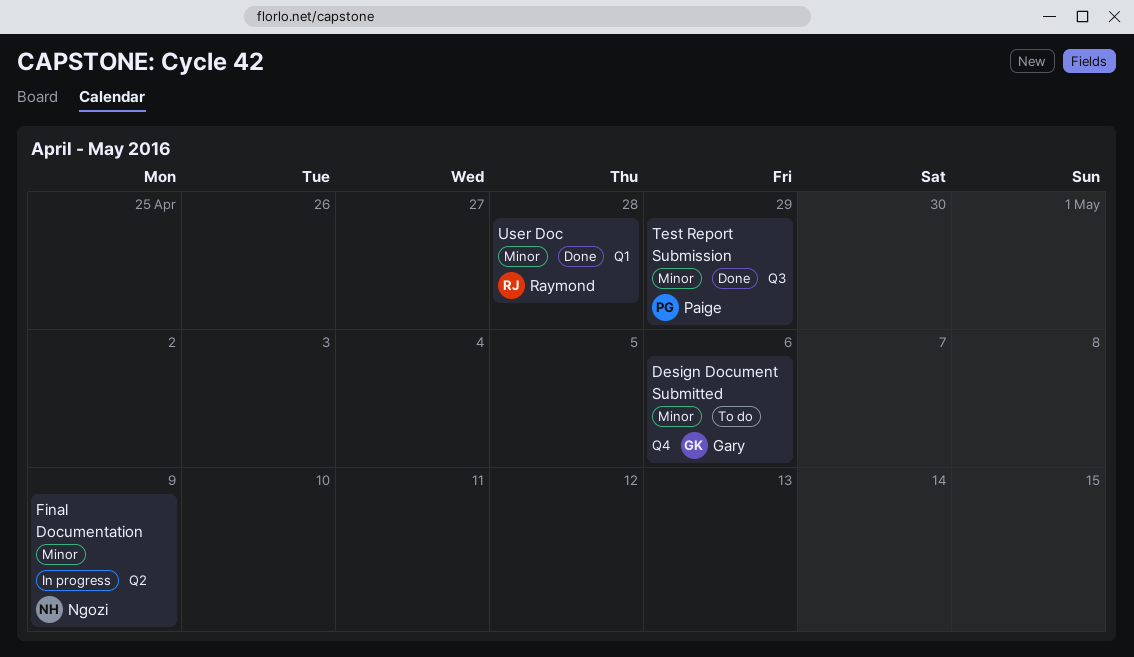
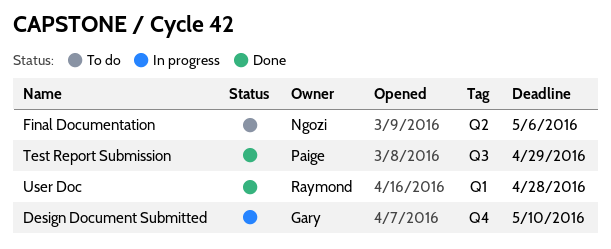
Design Document Submitted, status: To do -> In progress
Design Document Submitted, due: May 6 -> May 10
Final Documentation, status: In progress -> To do
Final Documentation, due: May 9 -> May 6

